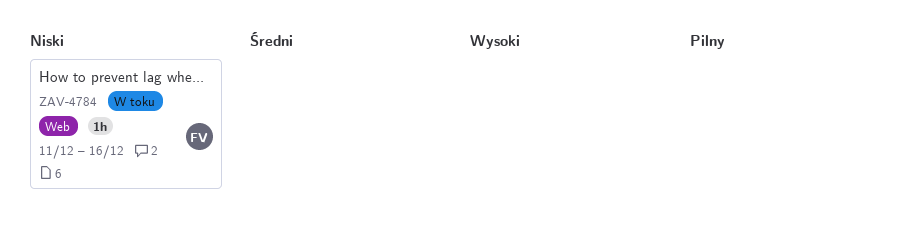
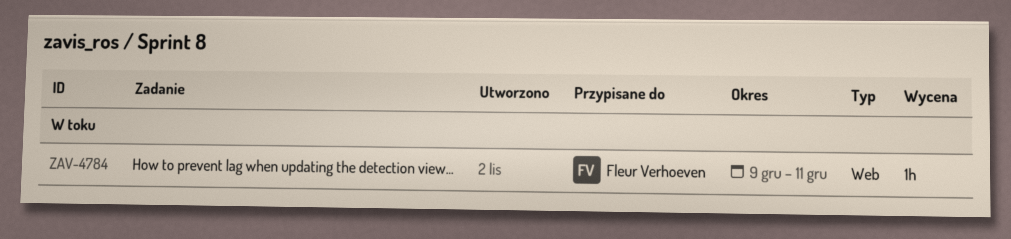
ZAV-4784, start: Dec 11 -> Dec 9
ZAV-4784, due: Dec 16 -> Dec 11

